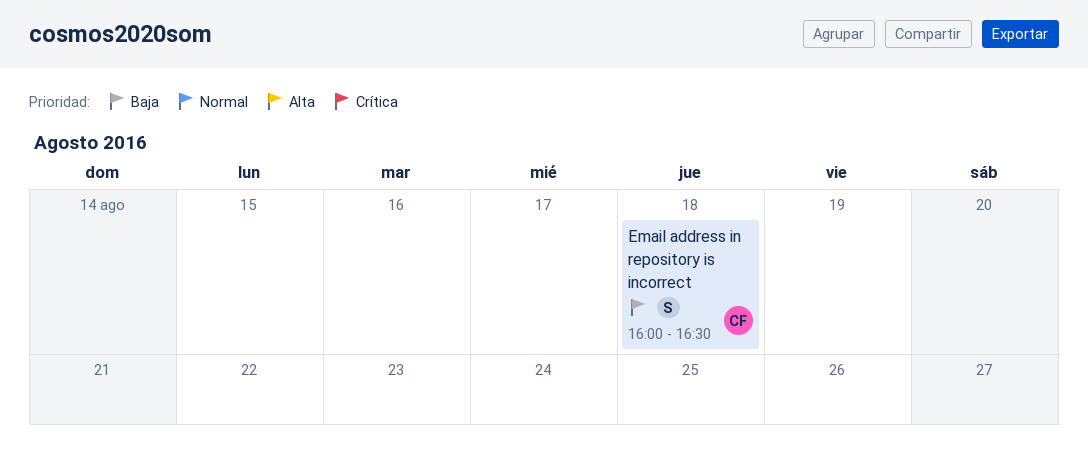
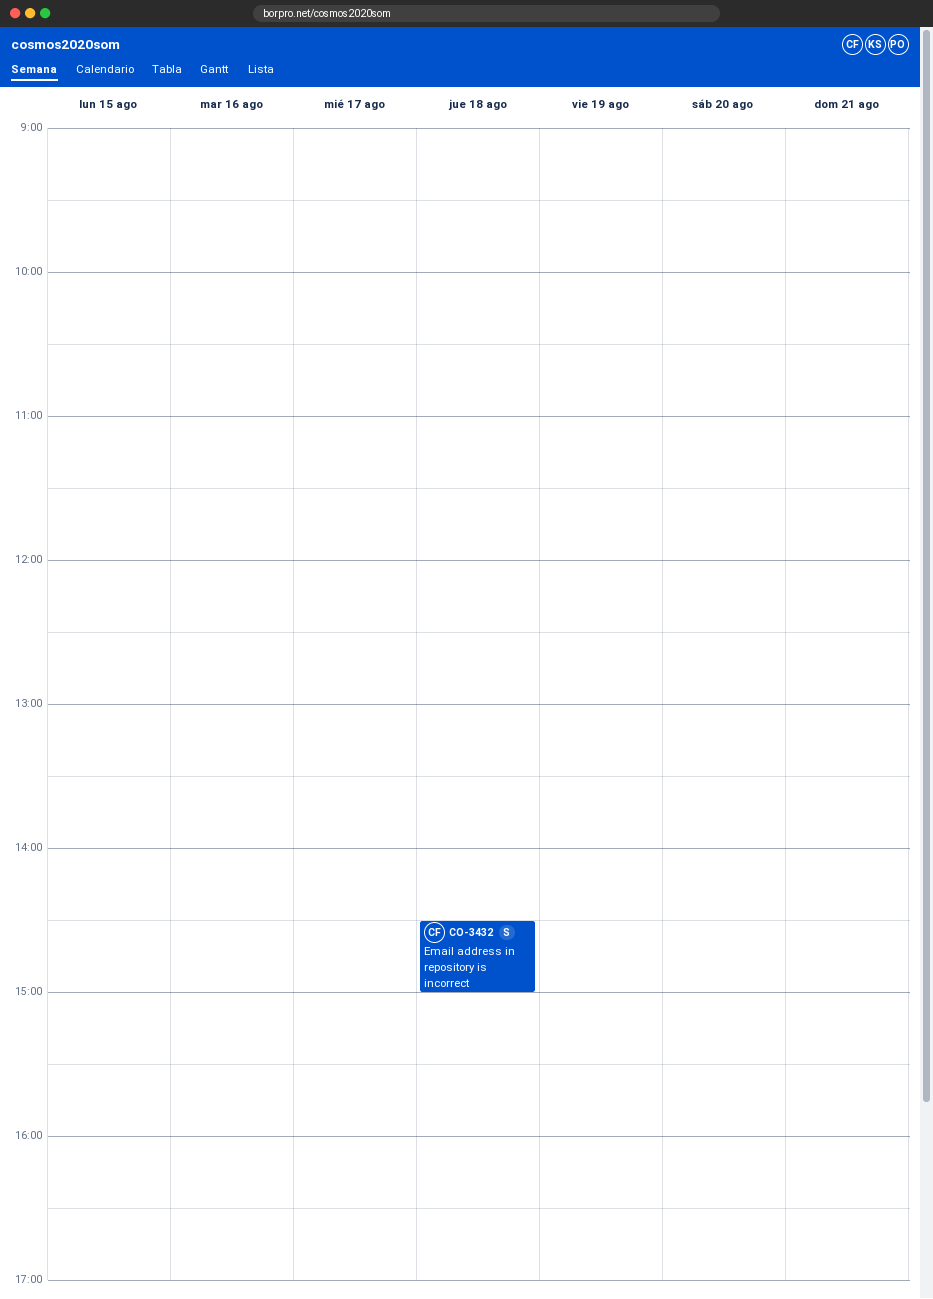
Email address in repository is incorrect, begins: 16:00 -> 14:30
Email address in repository is incorrect, ends: 16:30 -> 15:00

